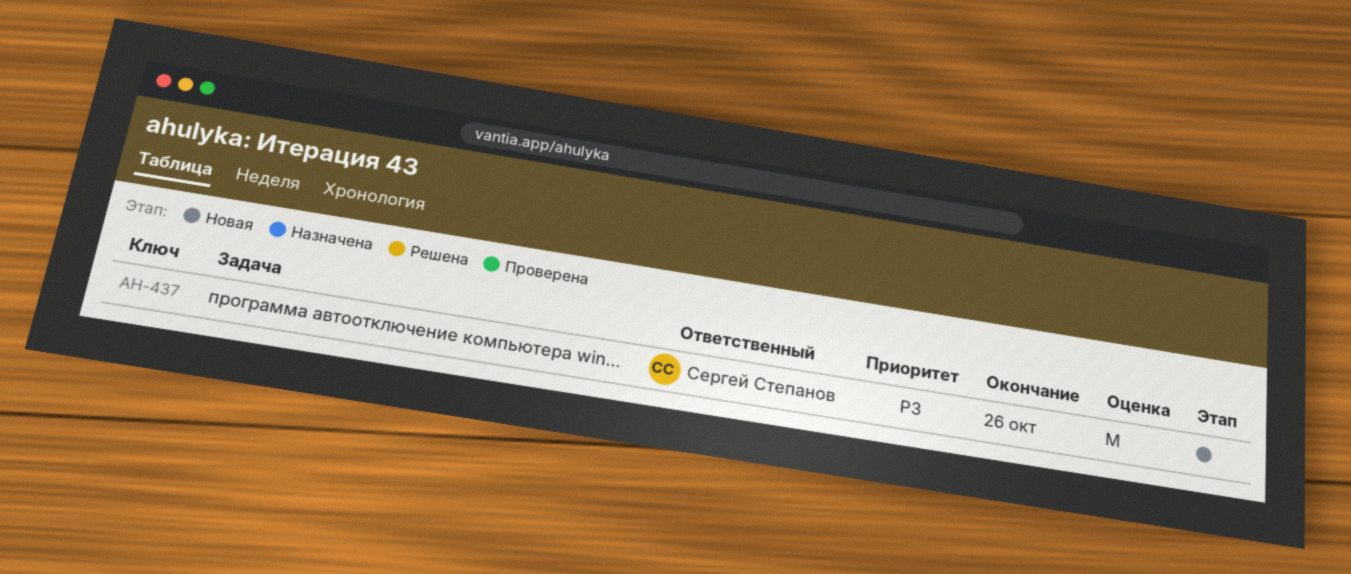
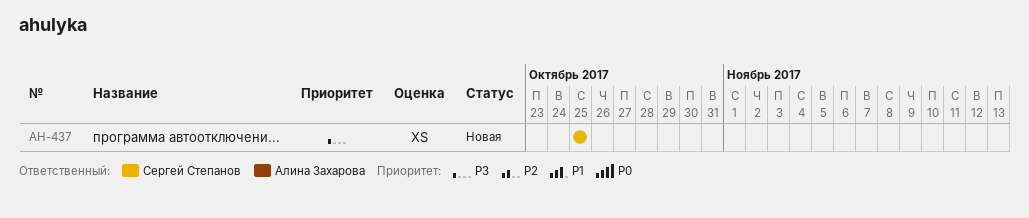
AH-437, estimate: M -> XS
AH-437, due: Oct 26 -> Oct 25

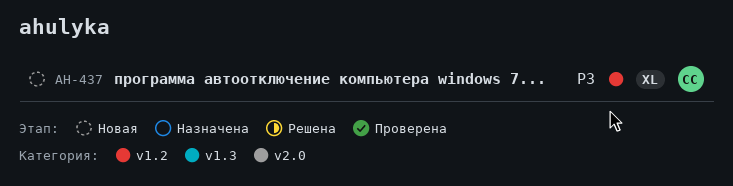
AH-437, estimate: XS -> XL

